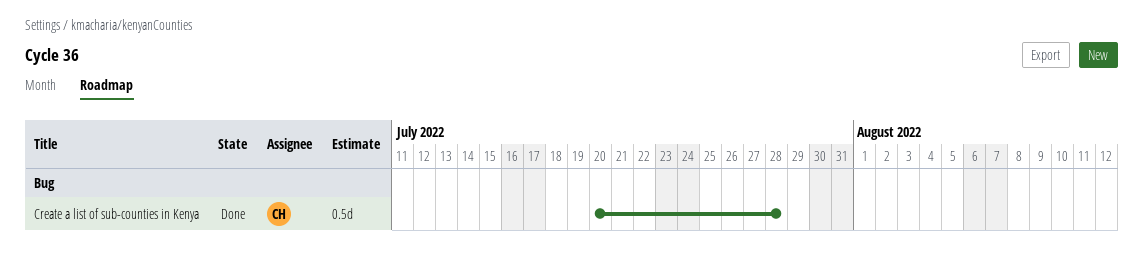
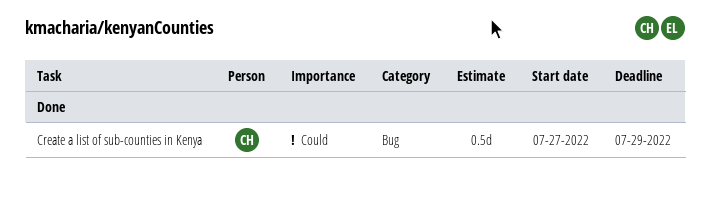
Create a list of sub-counties in Kenya, start: Jul 20 -> Jul 27
Create a list of sub-counties in Kenya, due: Jul 28 -> Jul 29

